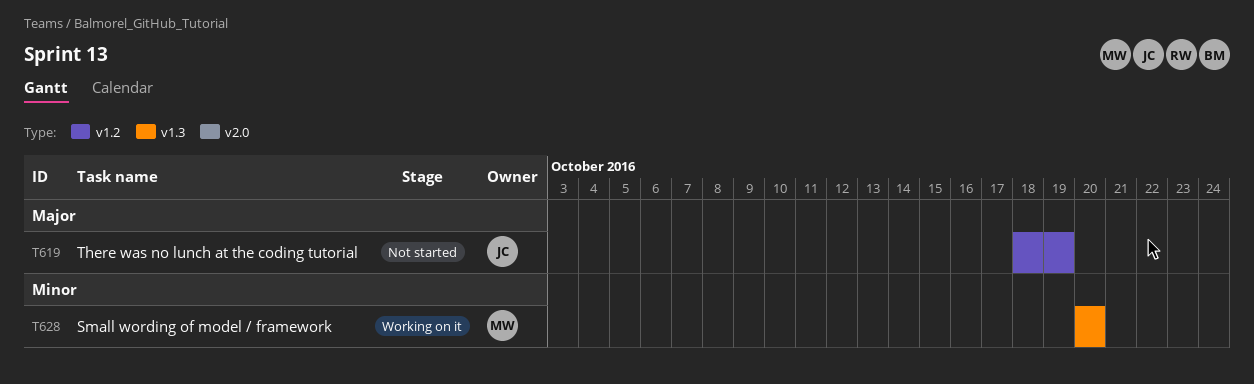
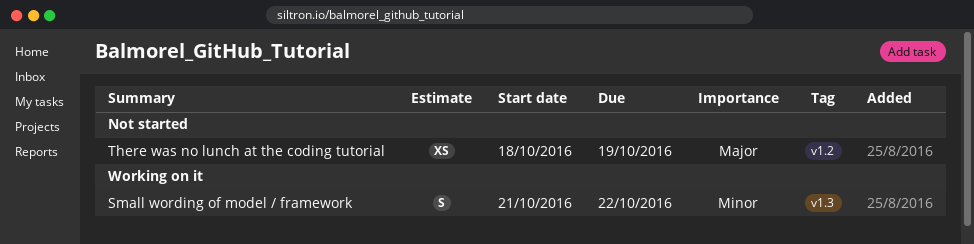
Small wording of model / framework, start: Oct 20 -> Oct 21
Small wording of model / framework, due: Oct 20 -> Oct 22

